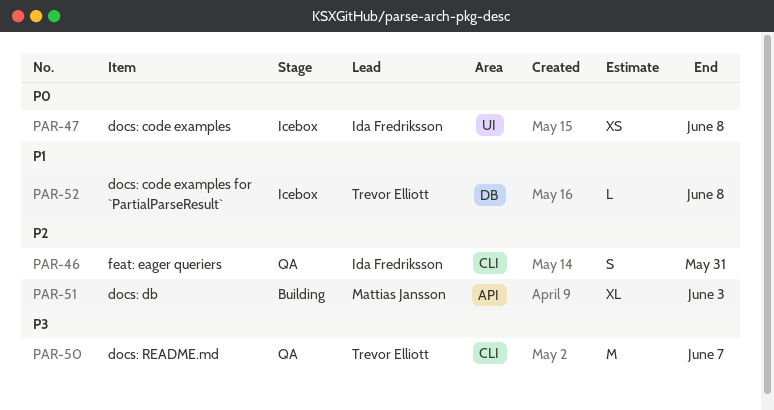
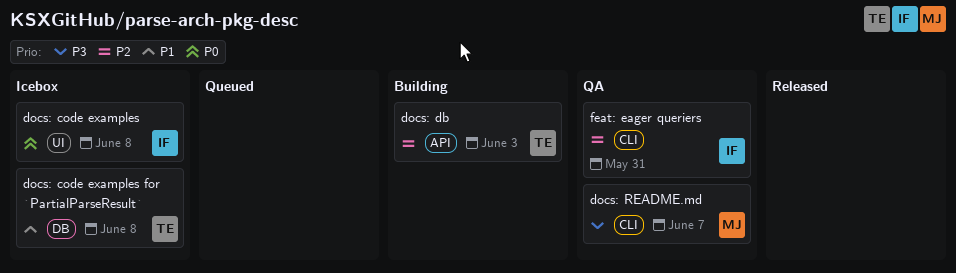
docs: db, owner: Mattias Jansson -> Trevor Elliott
docs: README.md, owner: Trevor Elliott -> Mattias Jansson

